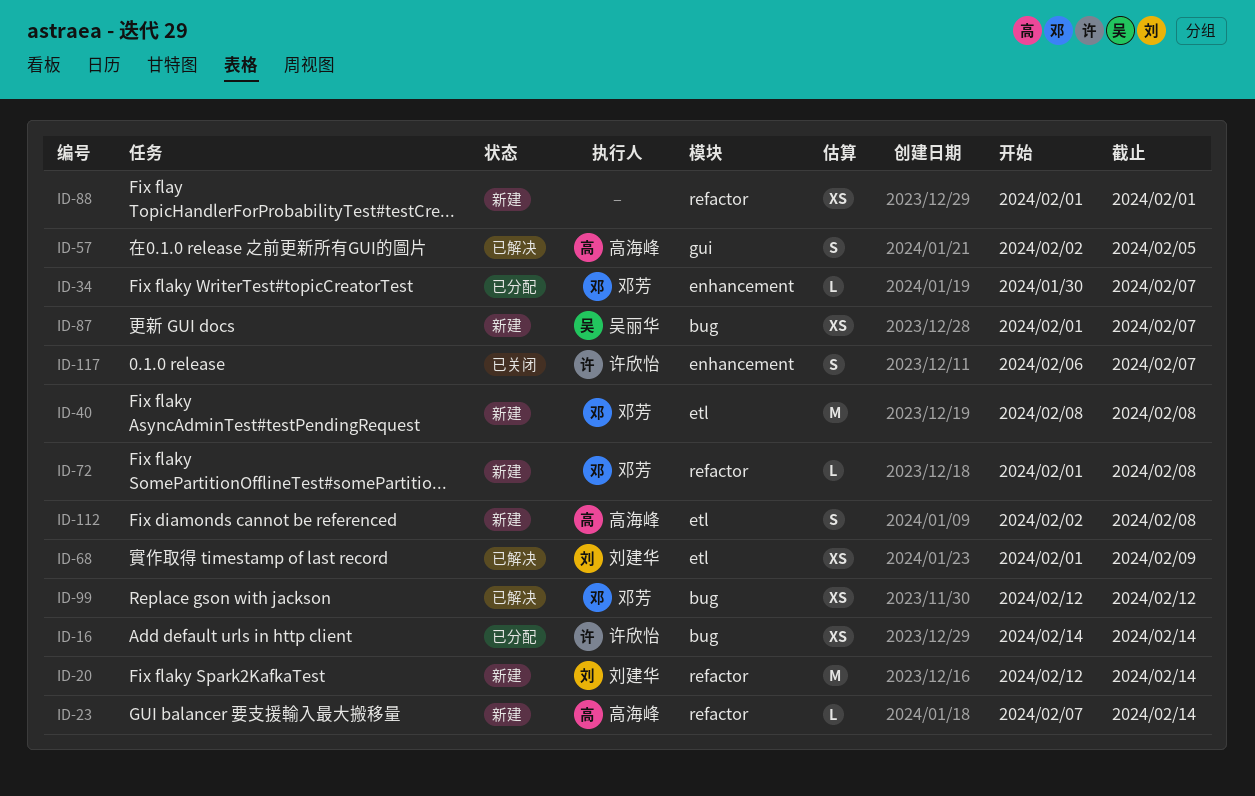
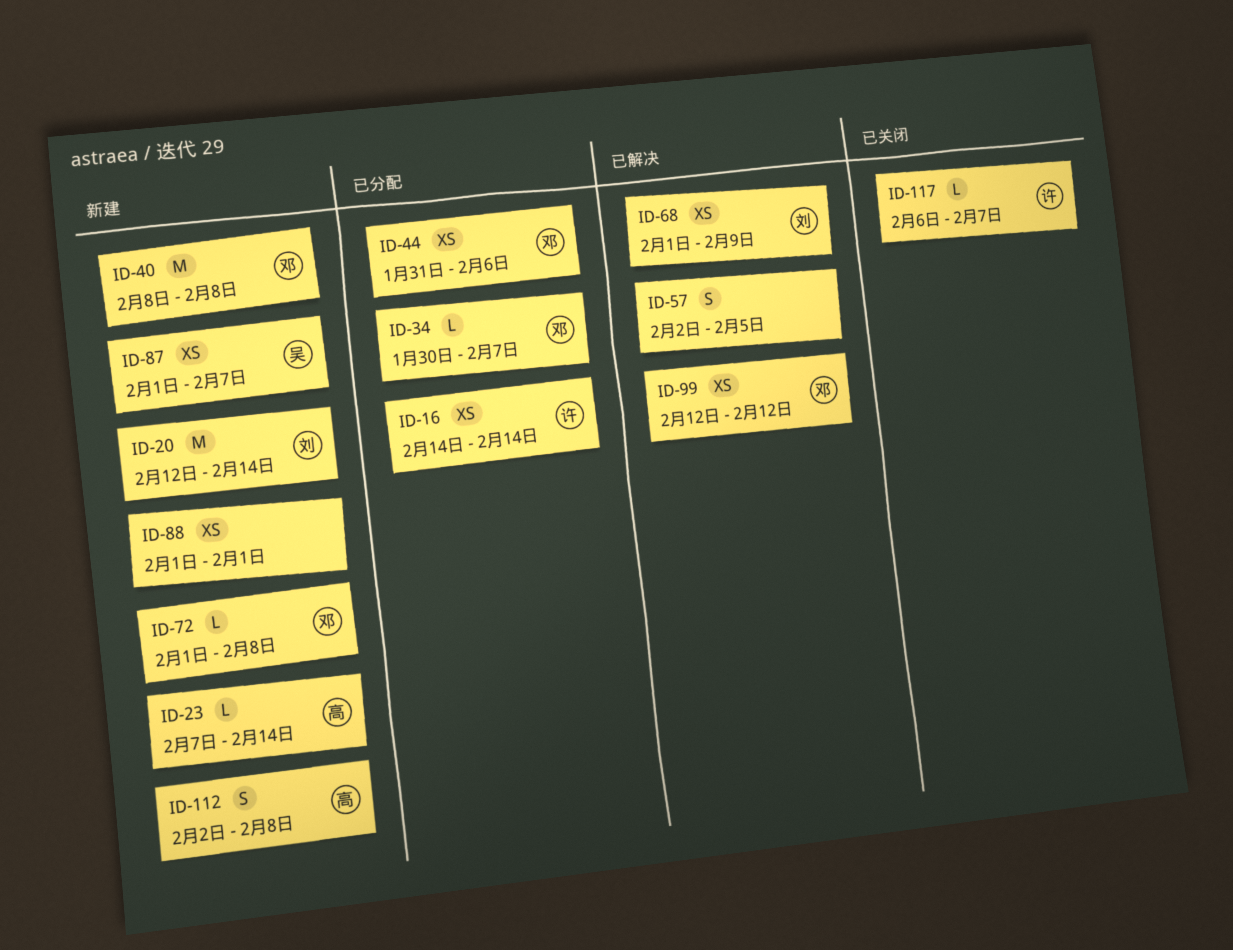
ID-44: none -> present
ID-57, owner: 高海峰 -> none
ID-117, estimate: S -> L

